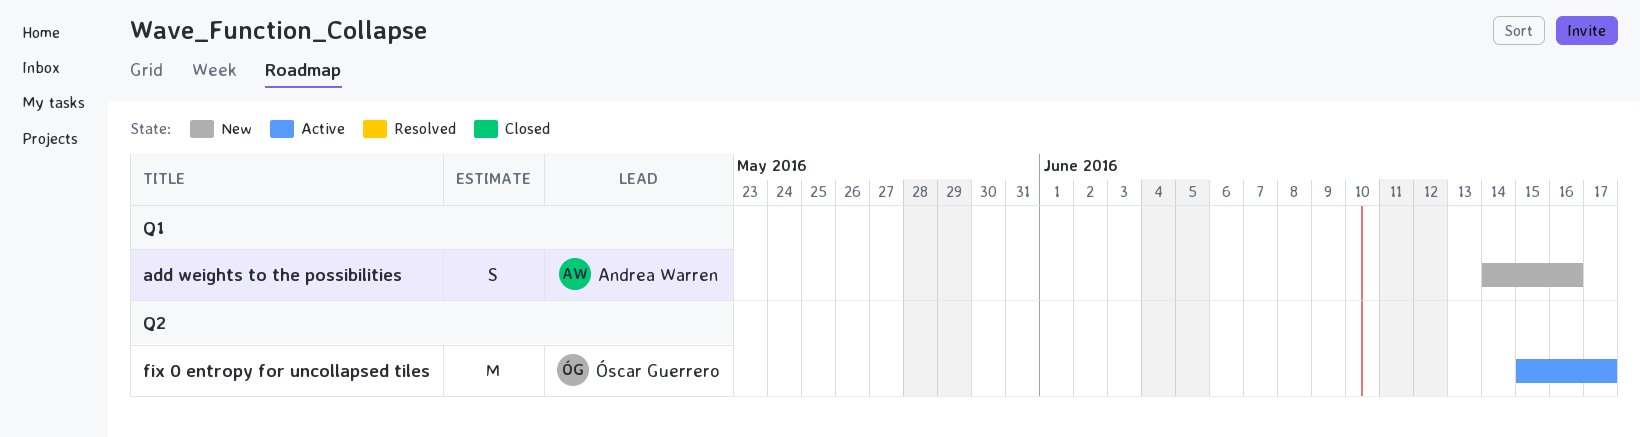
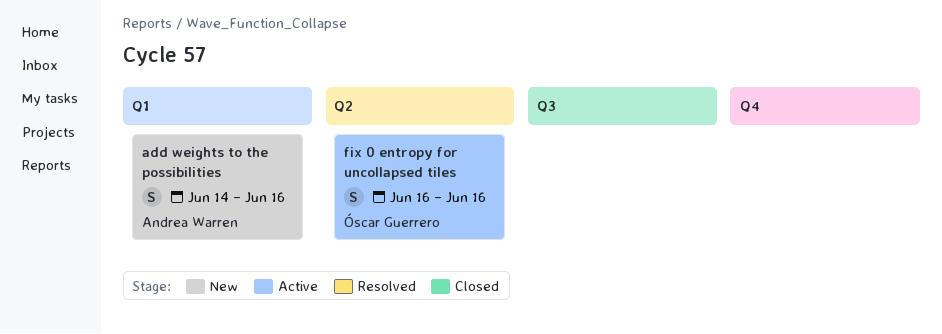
fix 0 entropy for uncollapsed tiles, estimate: M -> S
fix 0 entropy for uncollapsed tiles, start: Jun 15 -> Jun 16
fix 0 entropy for uncollapsed tiles, due: Jun 17 -> Jun 16

